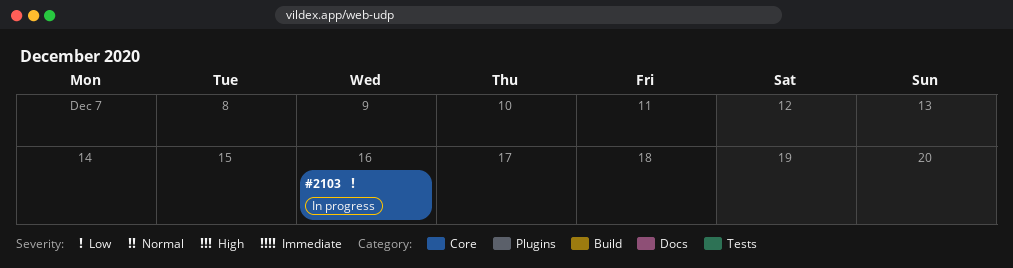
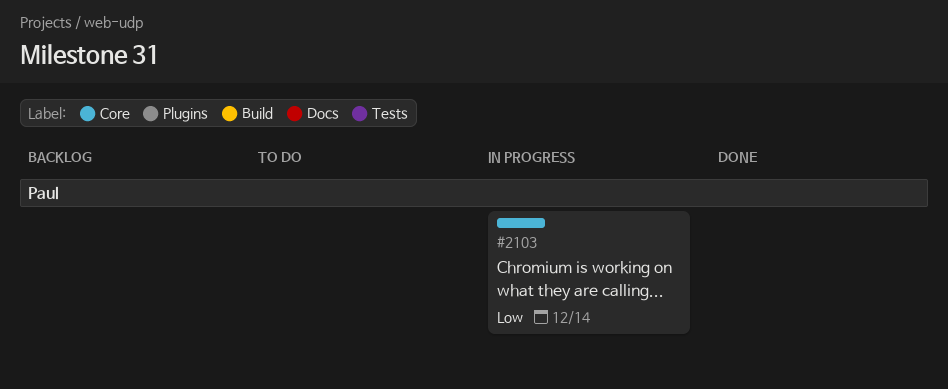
#2103, due: Dec 16 -> Dec 14

